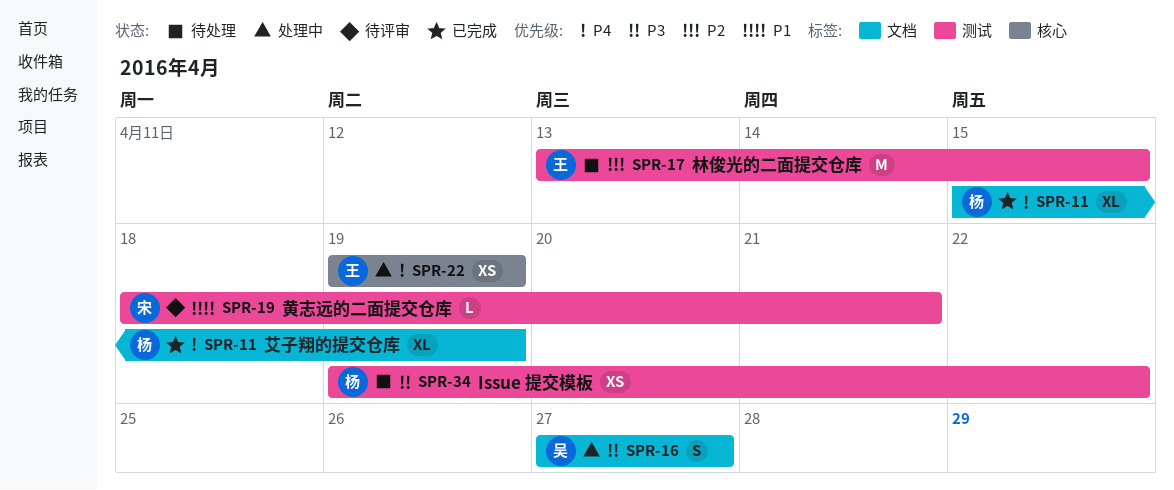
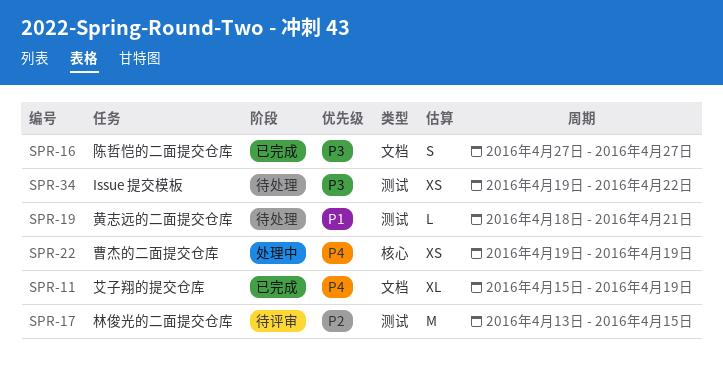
SPR-16, status: 处理中 -> 已完成
SPR-17, status: 待处理 -> 待评审
SPR-19, status: 待评审 -> 待处理

